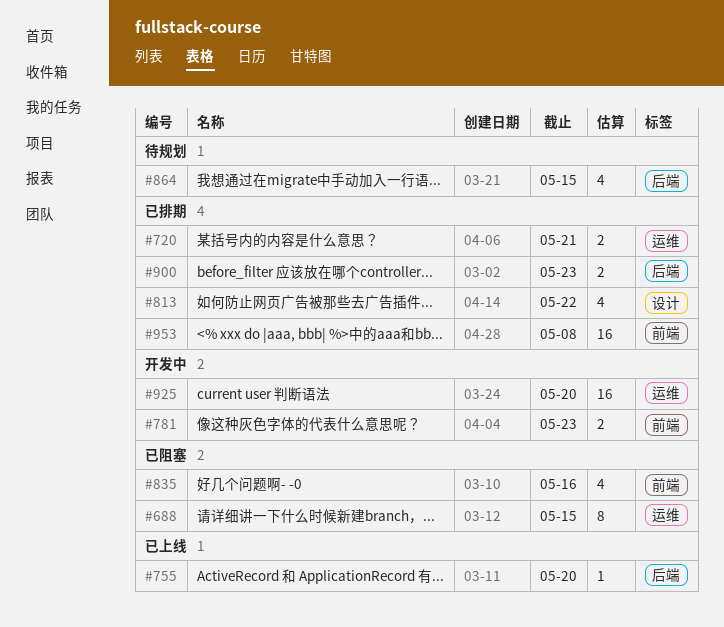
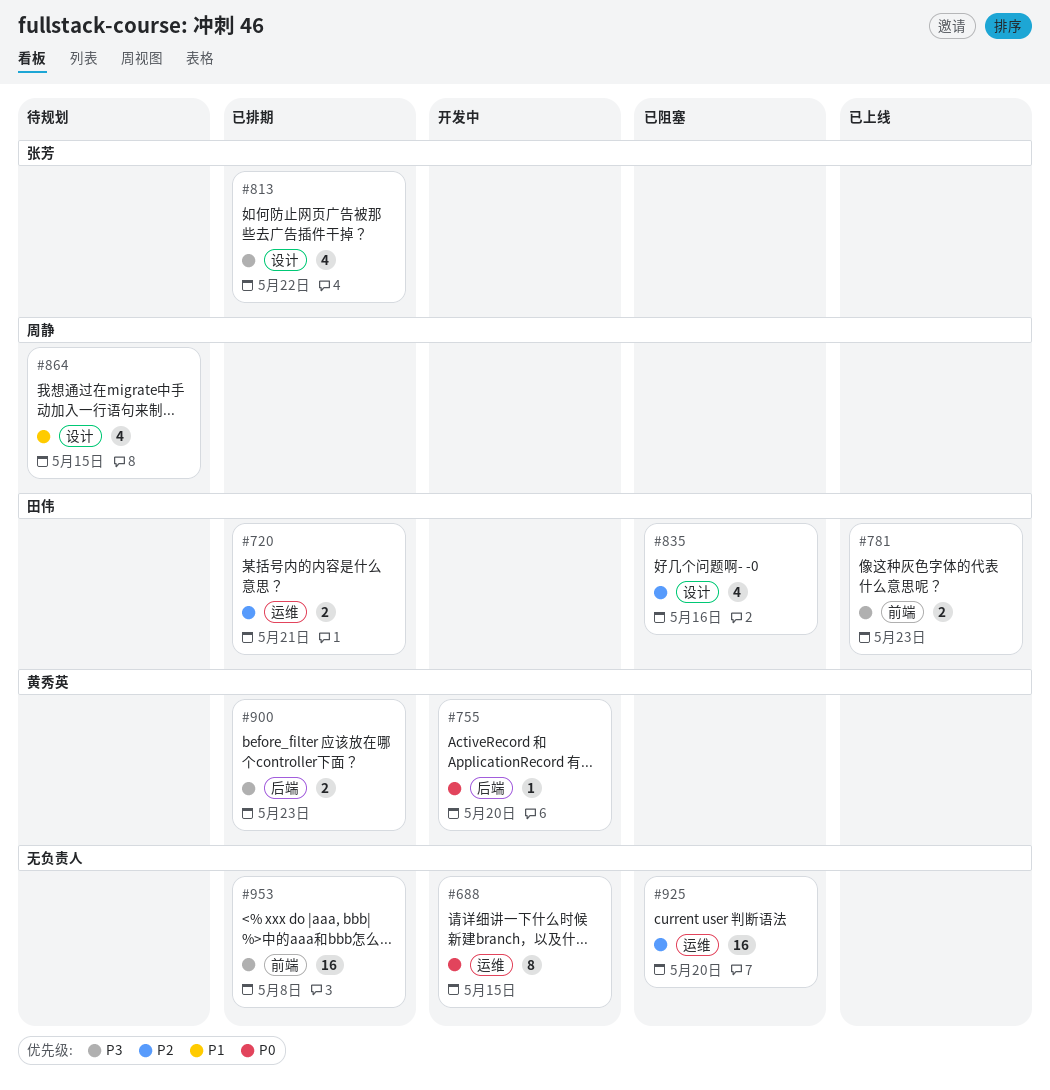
#688, status: 已阻塞 -> 开发中
#755, status: 已上线 -> 开发中
#781, status: 开发中 -> 已上线
#835, label: 前端 -> 设计
#864, label: 后端 -> 设计
#925, status: 开发中 -> 已阻塞

